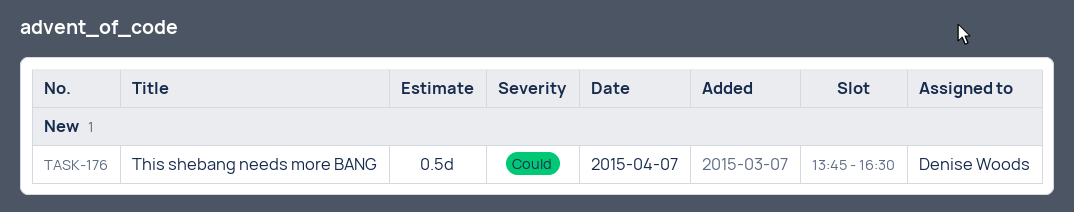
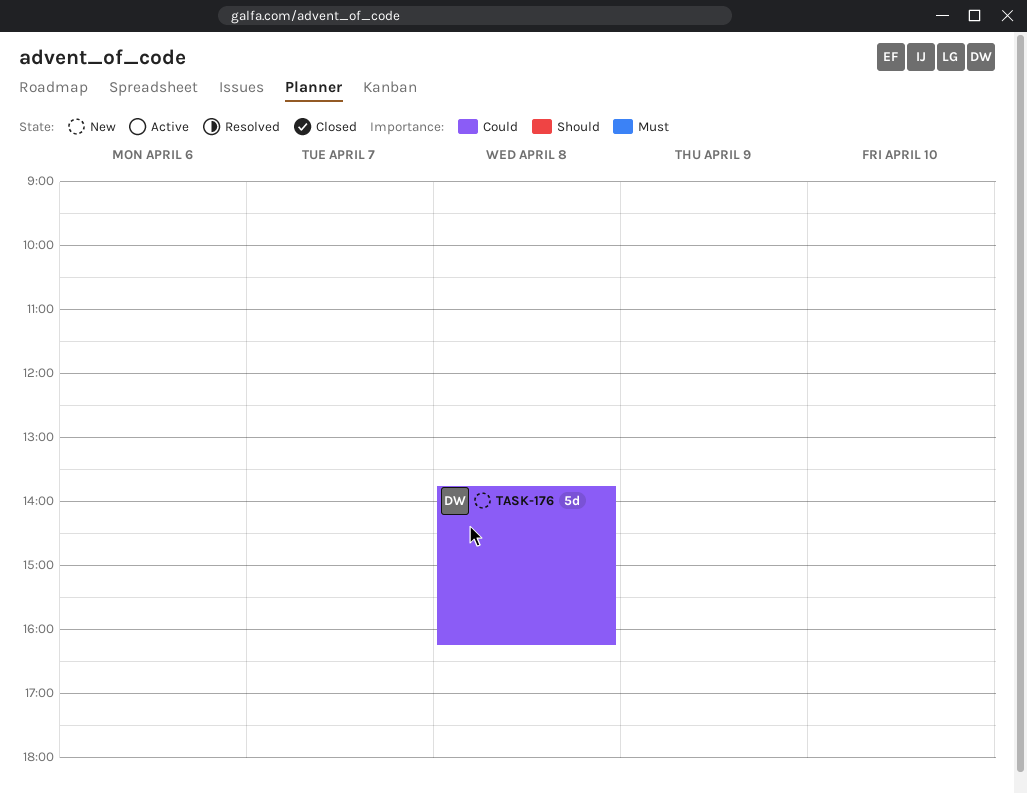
TASK-176, estimate: 0.5d -> 5d
TASK-176, day: Apr 7 -> Apr 8
TASK-176, ends: 16:30 -> 16:15

